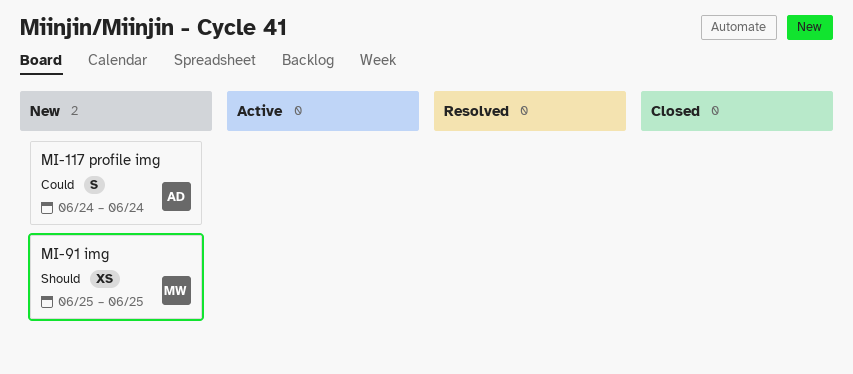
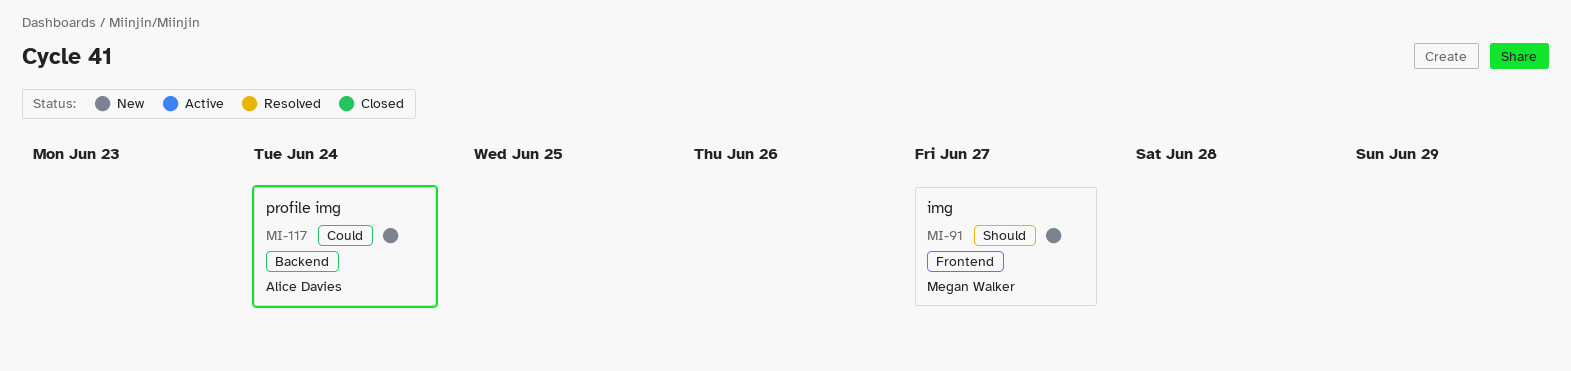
MI-91, due: Jun 25 -> Jun 27

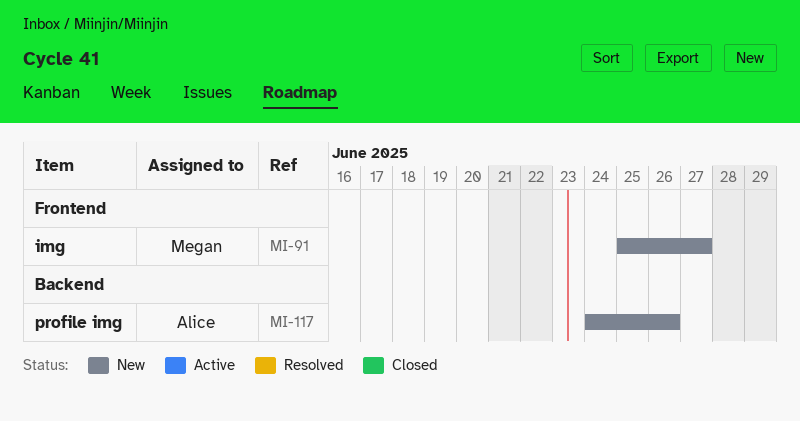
MI-117, due: Jun 24 -> Jun 26

